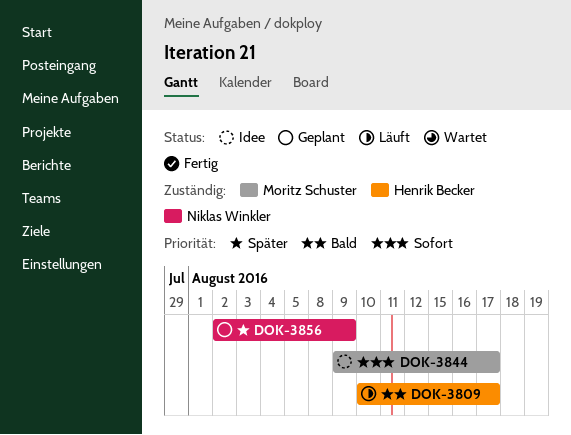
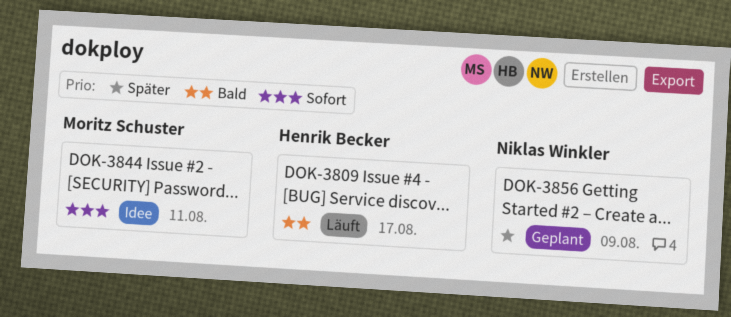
DOK-3844, due: Aug 17 -> Aug 11

